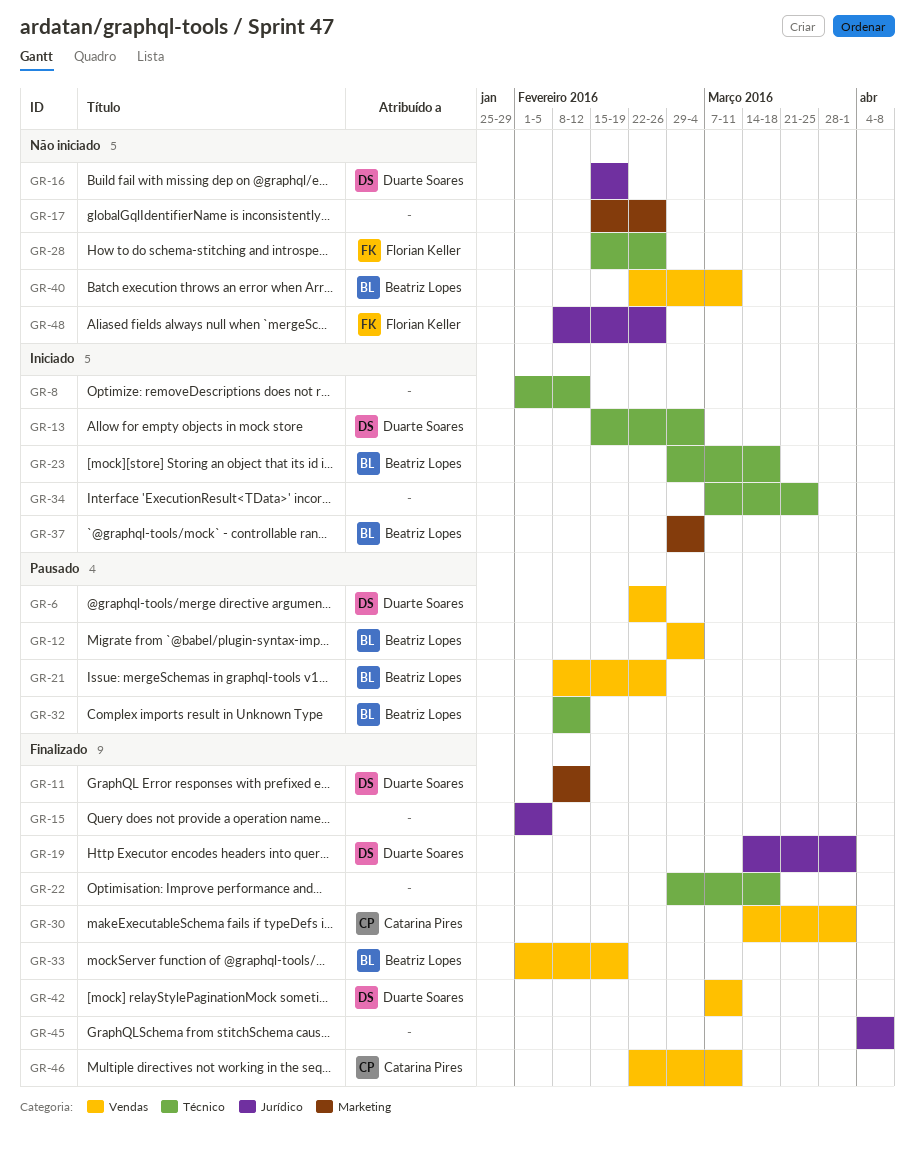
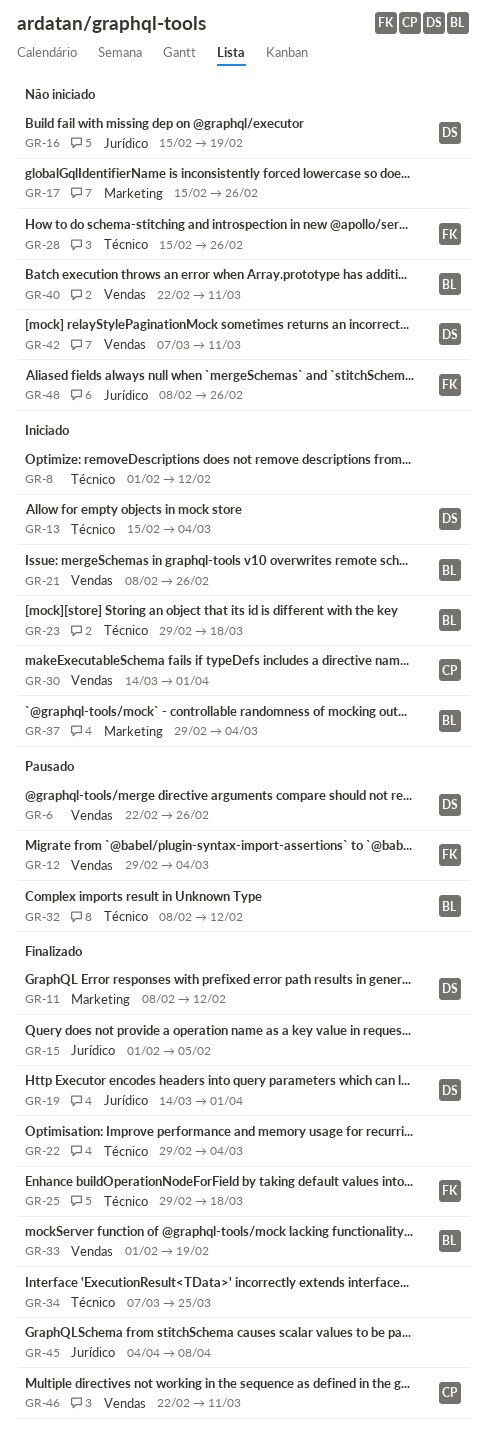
GR-12, owner: Beatriz Lopes -> Florian Keller
GR-21, status: Pausado -> Iniciado
GR-22, due: Mar 18 -> Mar 4
GR-25: none -> present
GR-30, status: Finalizado -> Iniciado
GR-34, status: Iniciado -> Finalizado
GR-42, status: Finalizado -> Não iniciado

